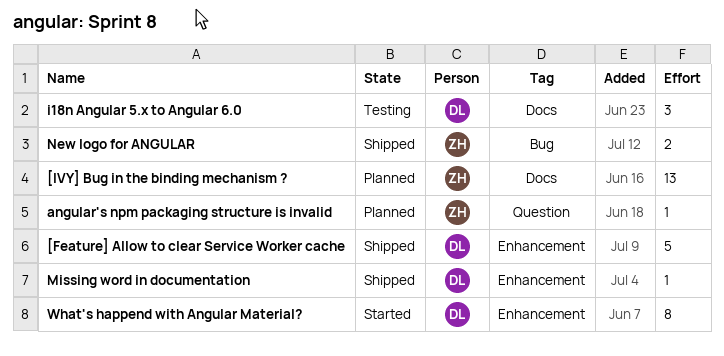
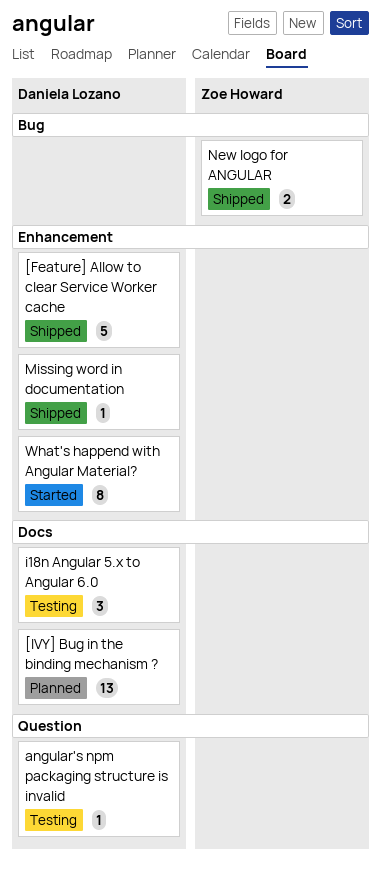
[IVY] Bug in the binding mechanism ?, owner: Zoe Howard -> Daniela Lozano
angular's npm packaging structure is invalid, status: Planned -> Testing
angular's npm packaging structure is invalid, owner: Zoe Howard -> Daniela Lozano

